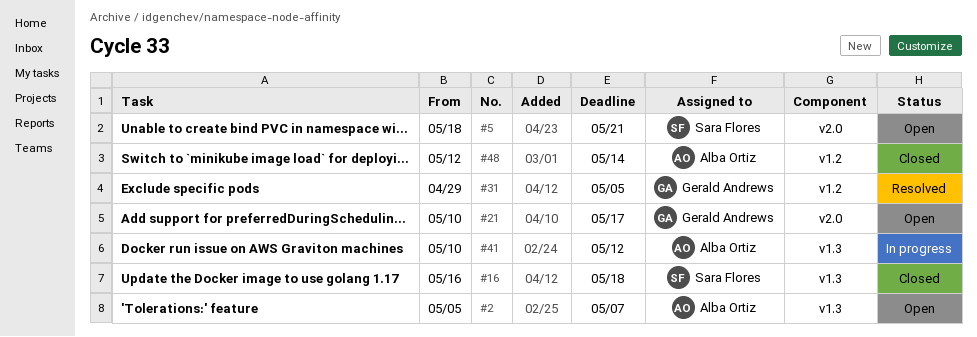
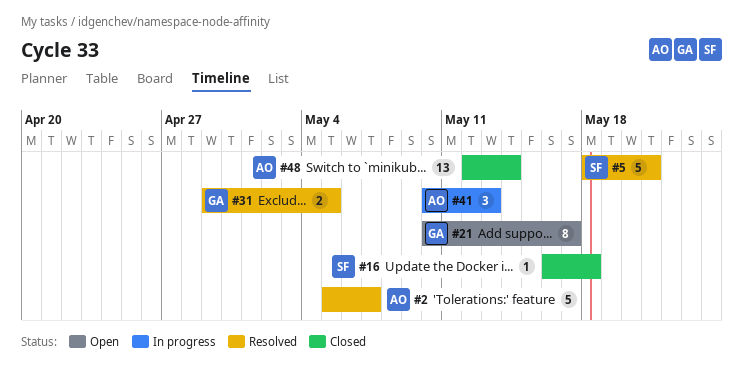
#2, status: Open -> Resolved
#5, status: Open -> Resolved
#41, due: May 12 -> May 13

